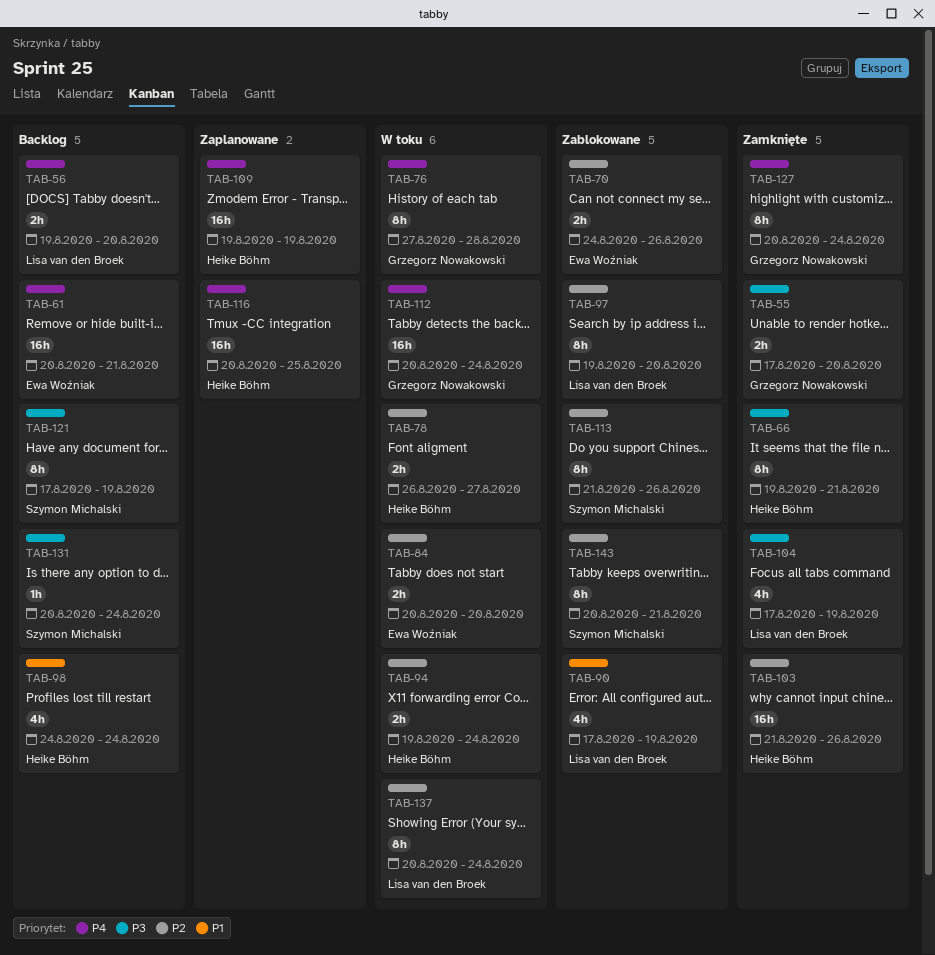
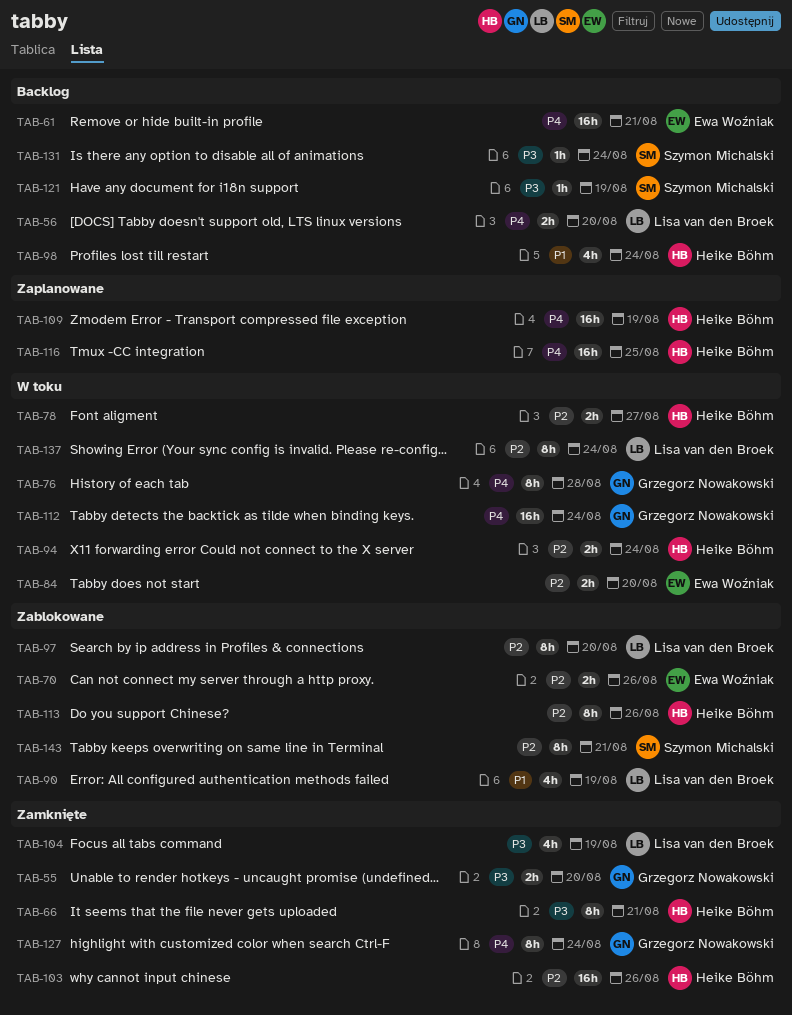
TAB-113, owner: Szymon Michalski -> Heike Böhm
TAB-121, estimate: 8h -> 1h

